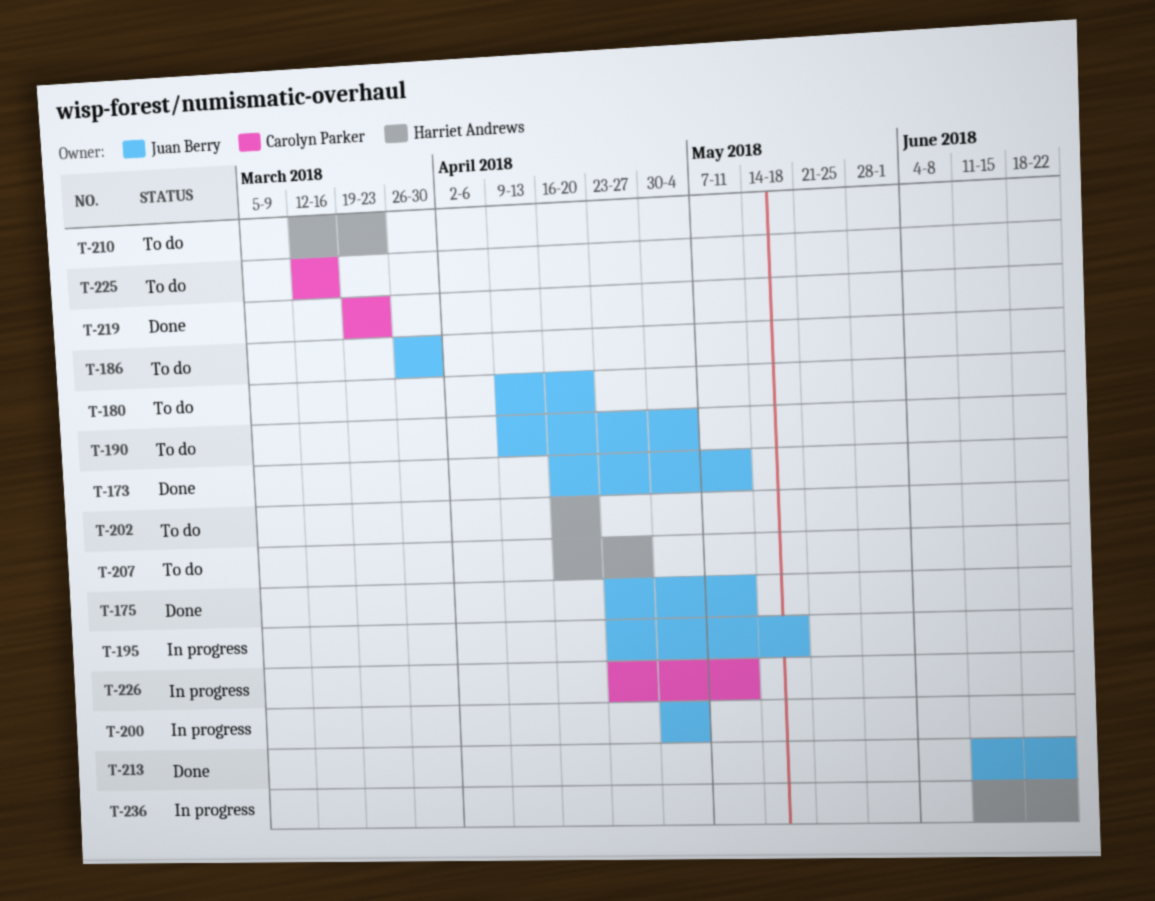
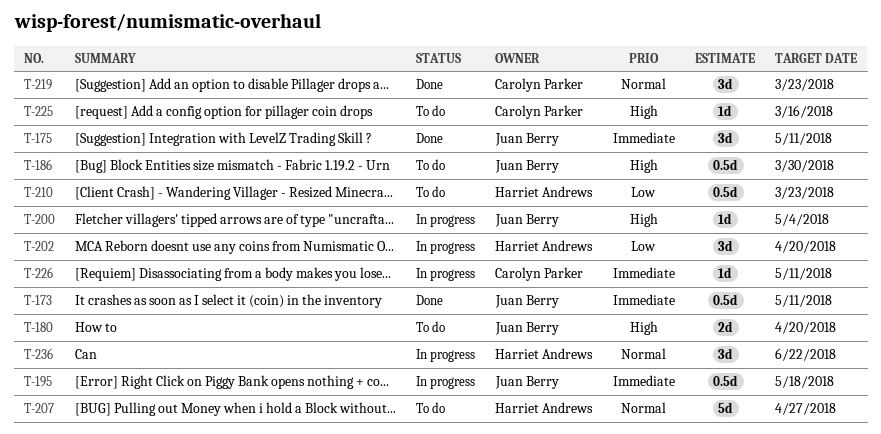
T-190: present -> none
T-202, status: To do -> In progress
T-213: present -> none

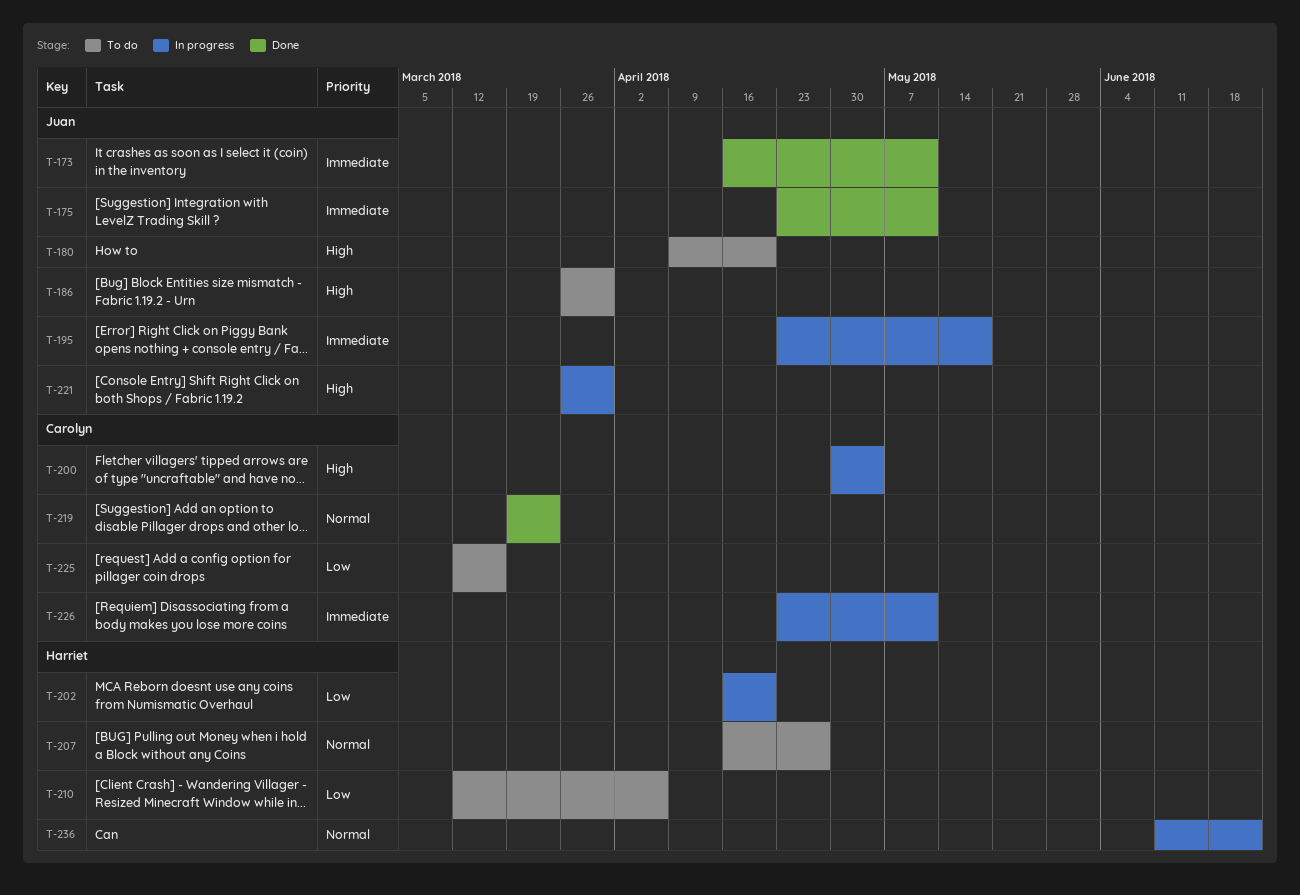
T-200, owner: Juan Berry -> Carolyn Parker
T-210, due: Mar 23 -> Apr 6
T-221: none -> present
T-225, priority: High -> Low

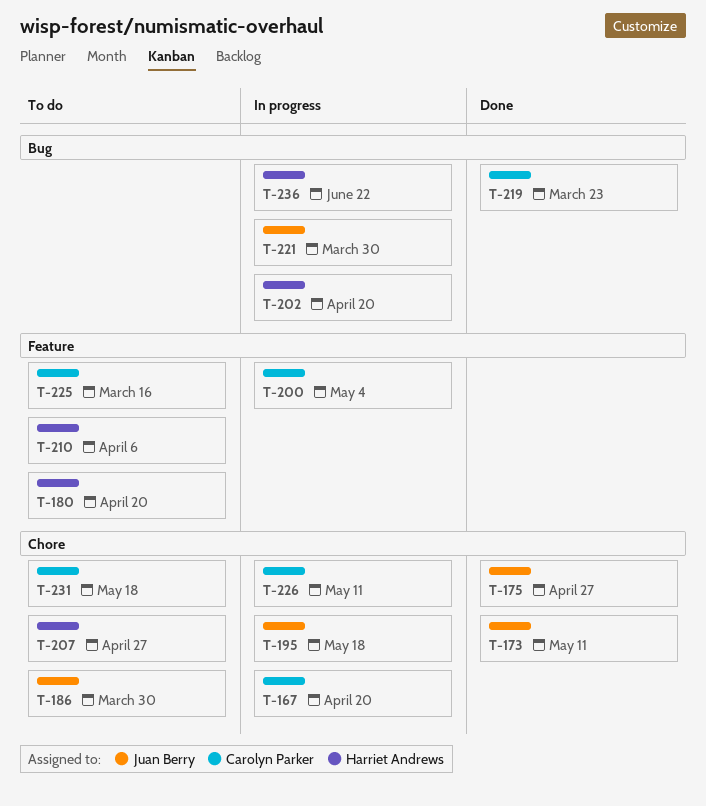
T-167: none -> present
T-175, due: May 11 -> Apr 27
T-180, owner: Juan Berry -> Harriet Andrews
T-231: none -> present

